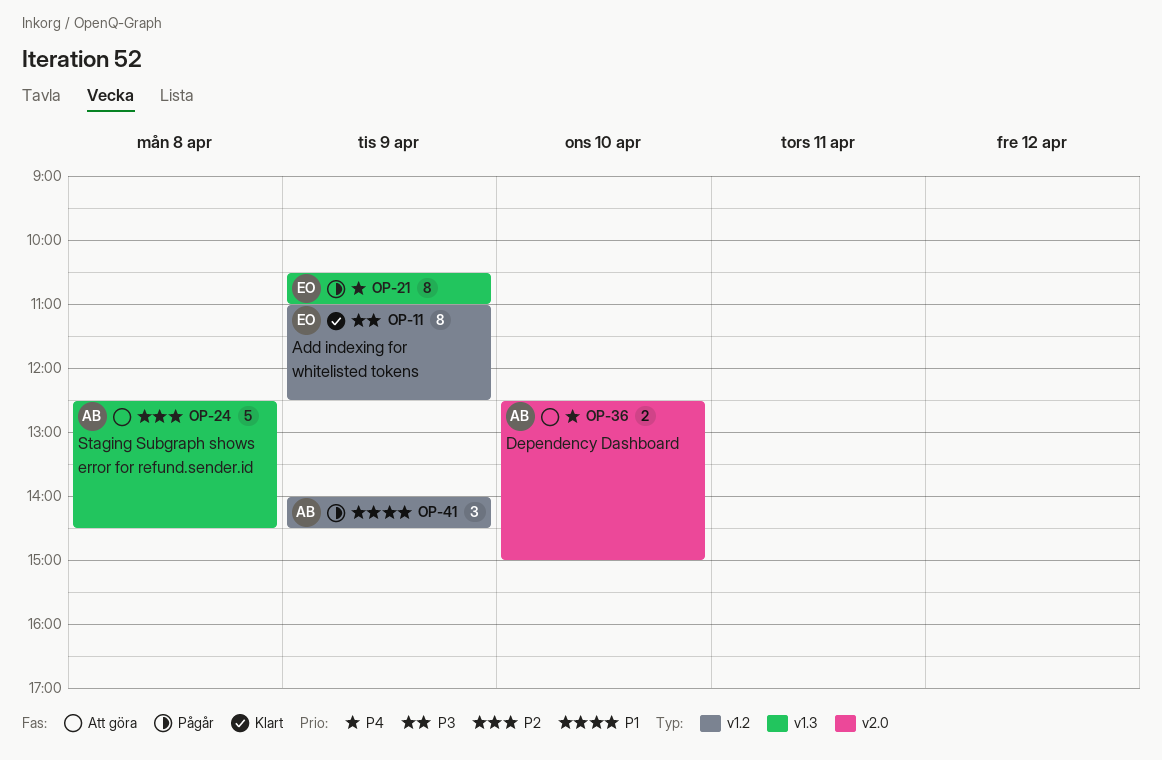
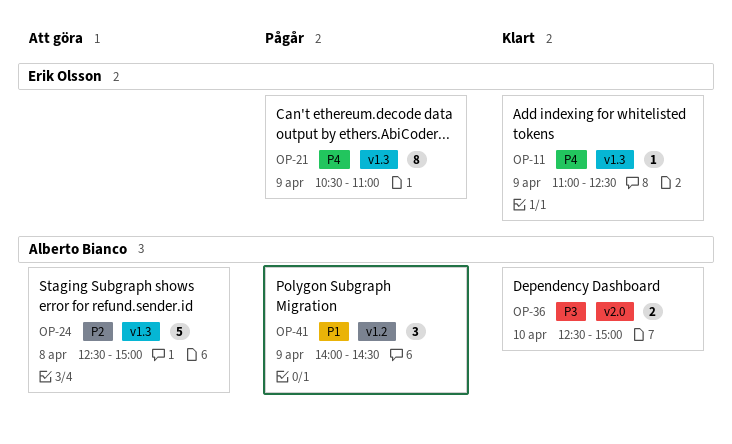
OP-11, priority: P3 -> P4
OP-11, label: v1.2 -> v1.3
OP-11, estimate: 8 -> 1
OP-24, ends: 14:30 -> 15:00
OP-36, status: Att göra -> Klart
OP-36, priority: P4 -> P3

